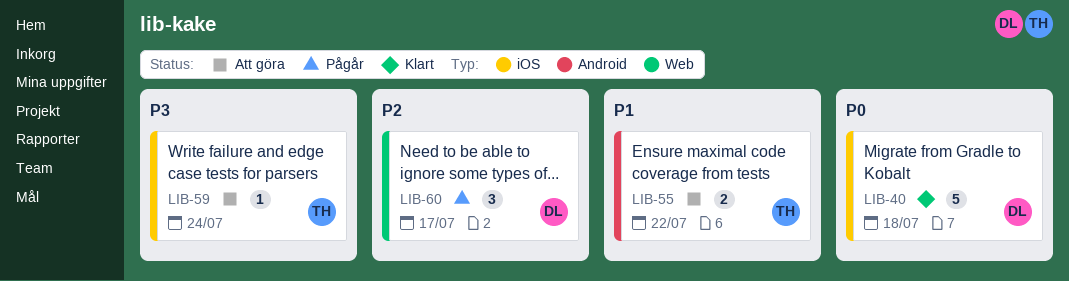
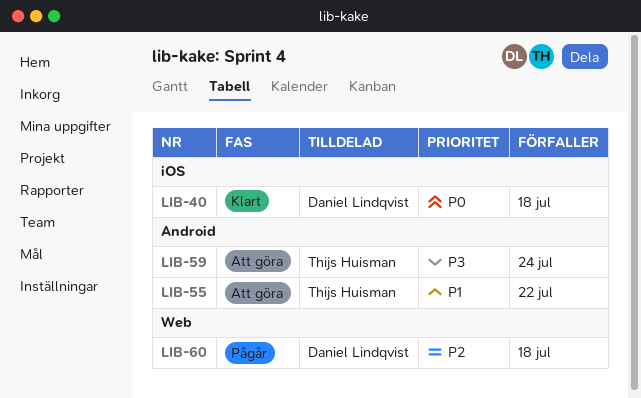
LIB-59, label: iOS -> Android
LIB-60, due: Jul 17 -> Jul 18

